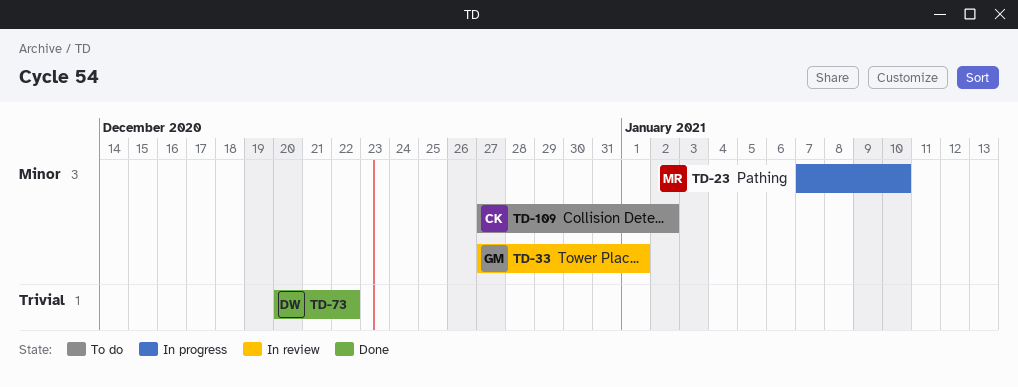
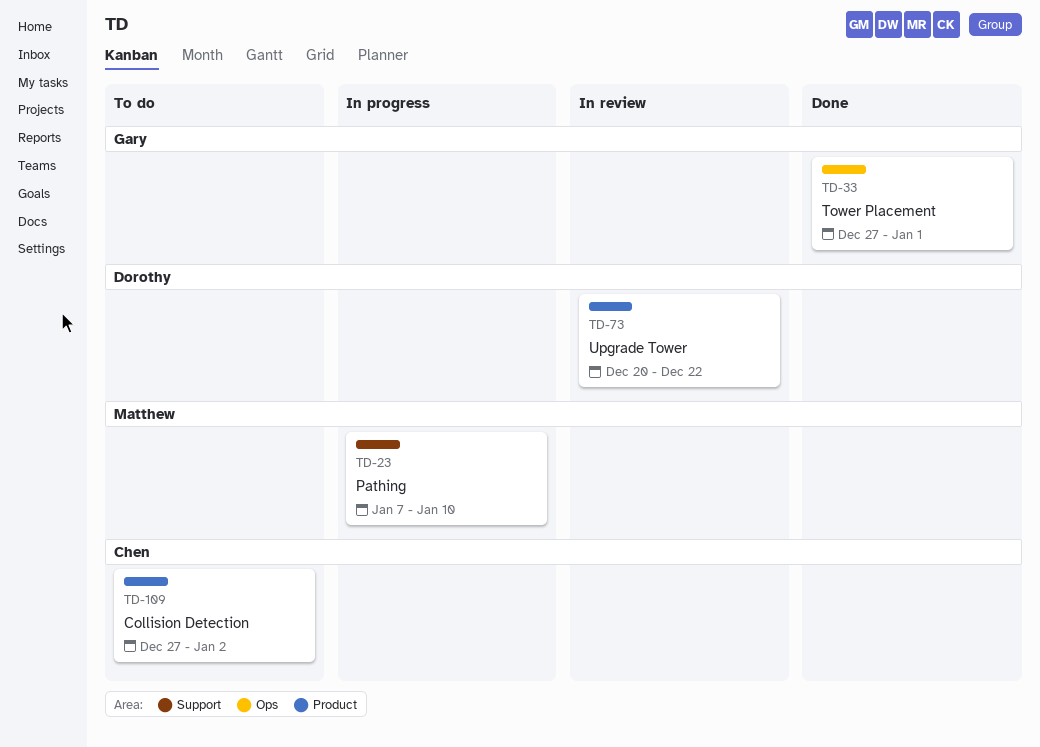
TD-33, status: In review -> Done
TD-73, status: Done -> In review

